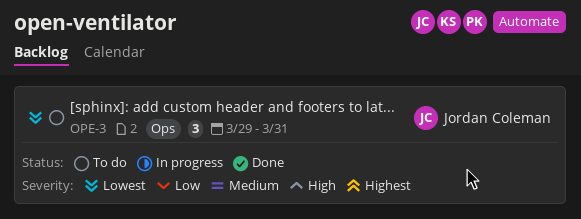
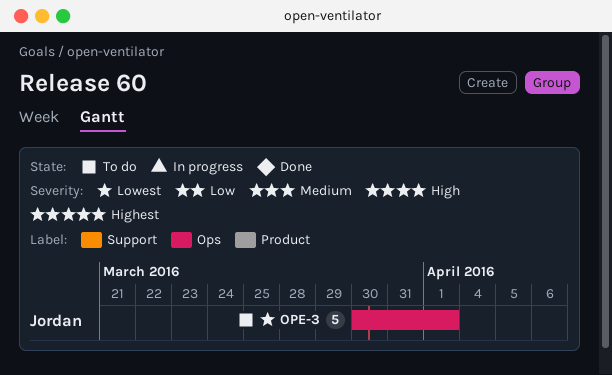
OPE-3, estimate: 3 -> 5
OPE-3, start: Mar 29 -> Mar 30
OPE-3, due: Mar 31 -> Apr 1

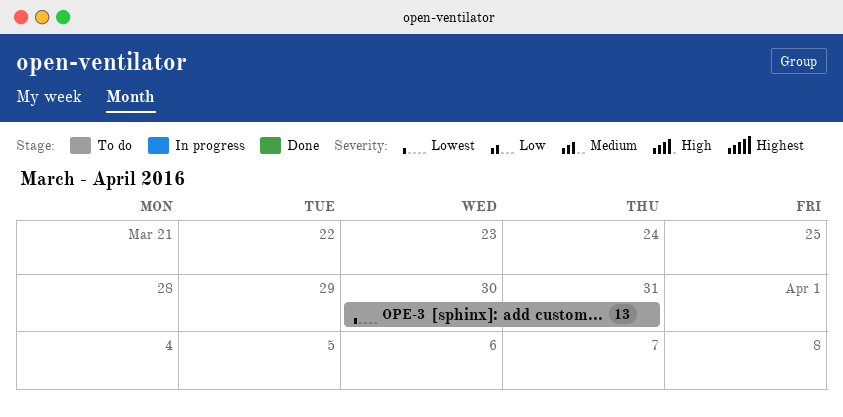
OPE-3, estimate: 5 -> 13
OPE-3, due: Apr 1 -> Mar 31

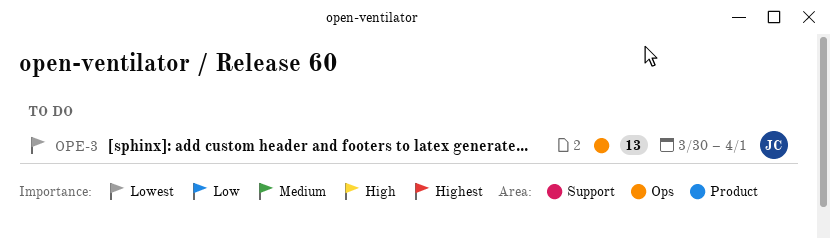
OPE-3, due: Mar 31 -> Apr 1

